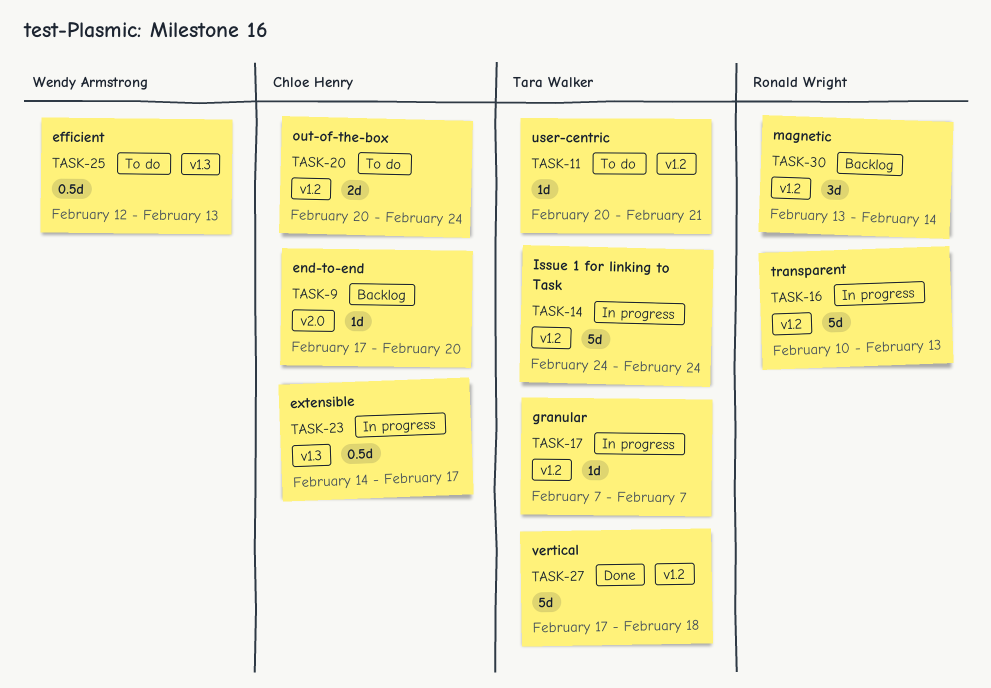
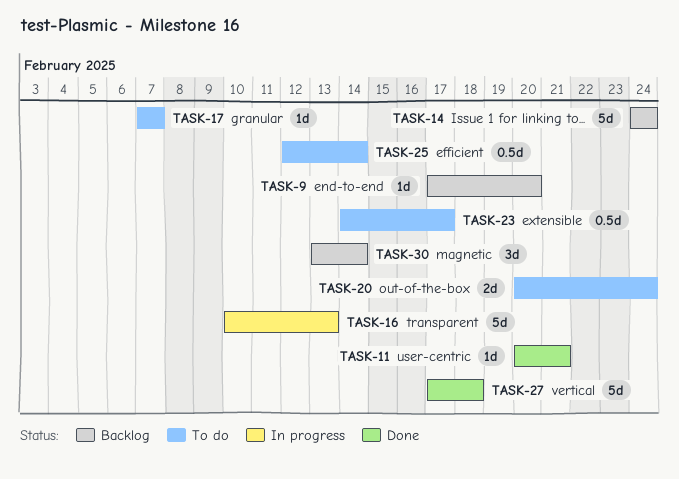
TASK-11, status: To do -> Done
TASK-14, status: In progress -> Backlog
TASK-17, status: In progress -> To do
TASK-23, status: In progress -> To do
TASK-25, due: Feb 13 -> Feb 14

